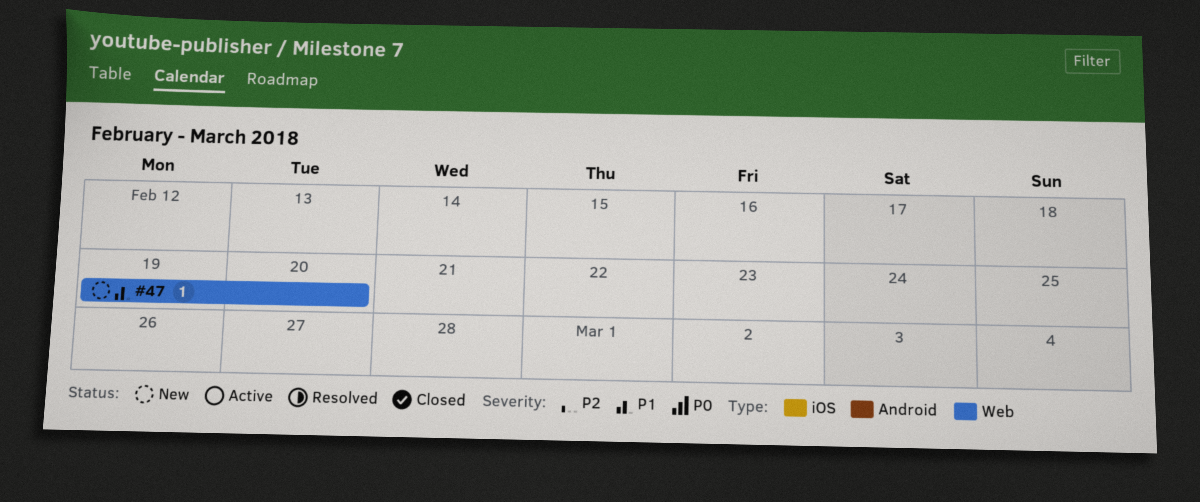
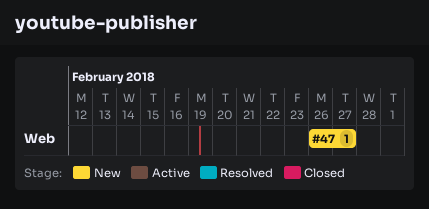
#47, start: Feb 19 -> Feb 26
#47, due: Feb 20 -> Feb 27

